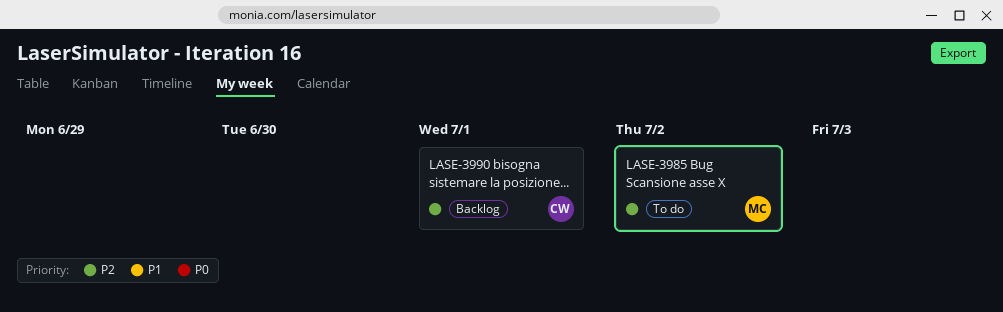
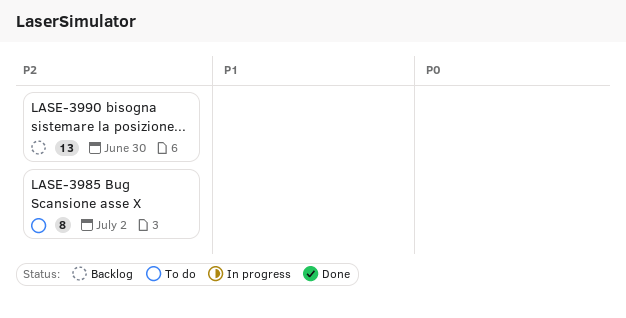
LASE-3990, due: Jul 1 -> Jun 30

